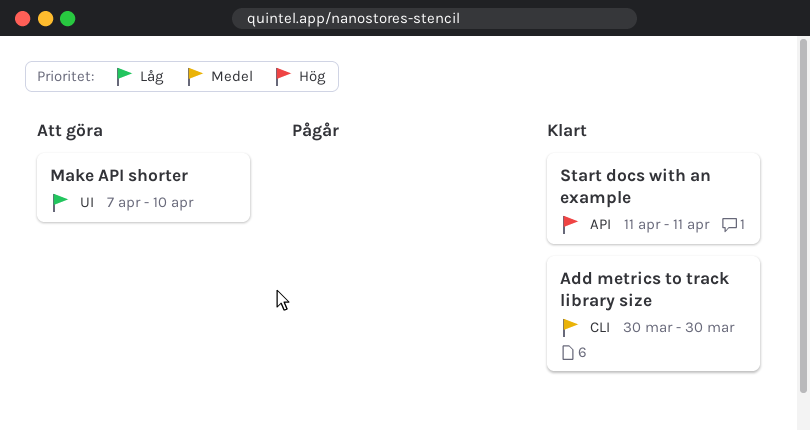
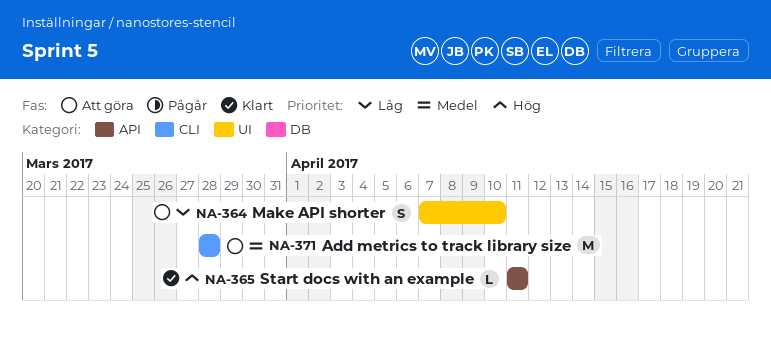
Add metrics to track library size, status: Klart -> Att göra
Add metrics to track library size, start: Mar 30 -> Mar 28
Add metrics to track library size, due: Mar 30 -> Mar 28

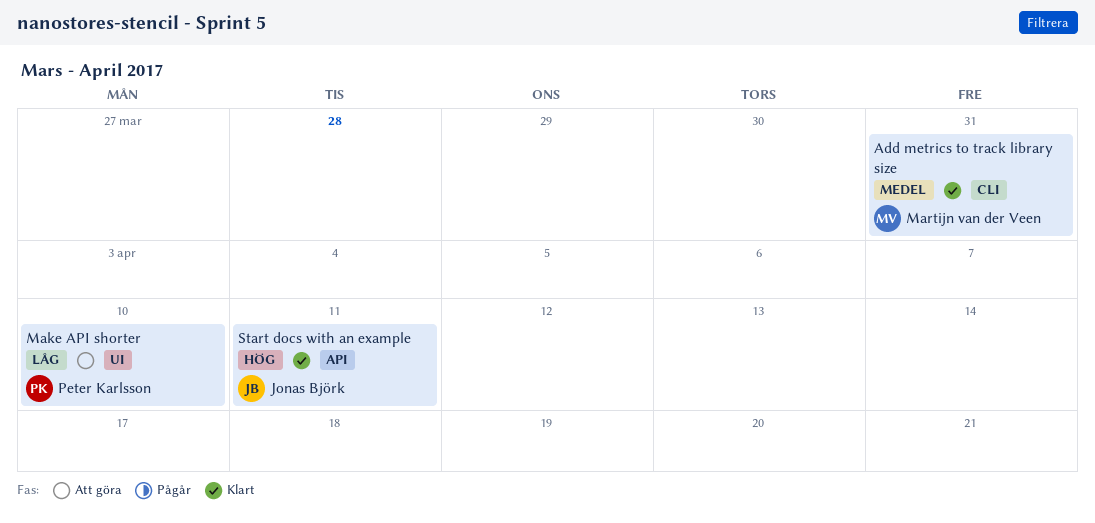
Add metrics to track library size, status: Att göra -> Klart
Add metrics to track library size, due: Mar 28 -> Mar 31

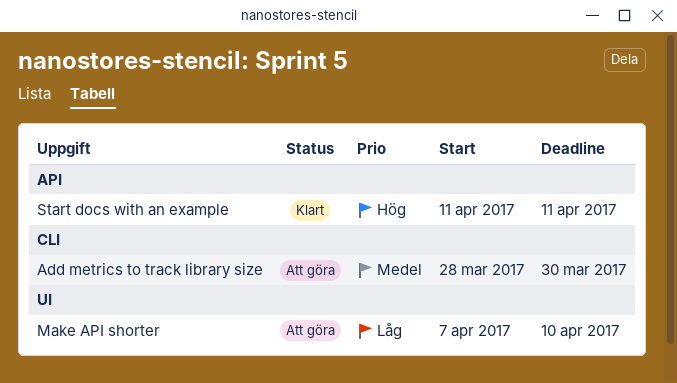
Add metrics to track library size, status: Klart -> Att göra
Add metrics to track library size, due: Mar 31 -> Mar 30

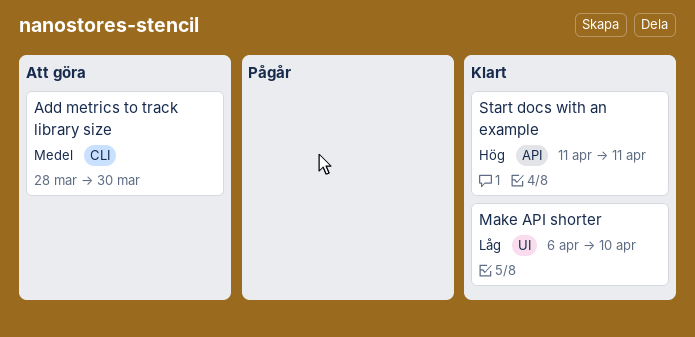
Make API shorter, status: Att göra -> Klart
Make API shorter, start: Apr 7 -> Apr 6

